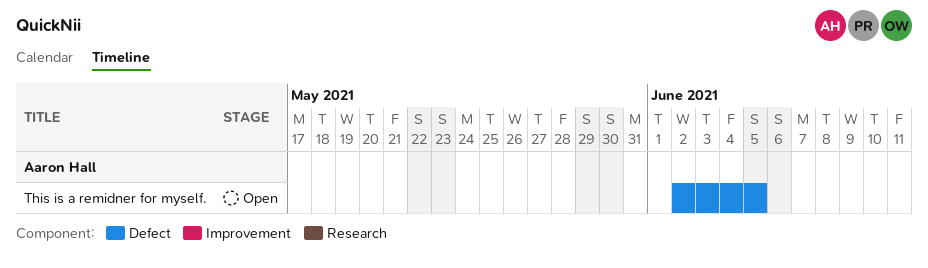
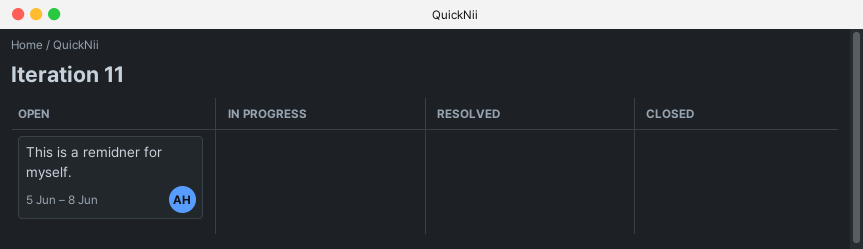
This is a remidner for myself., start: Jun 2 -> Jun 5
This is a remidner for myself., due: Jun 5 -> Jun 8

